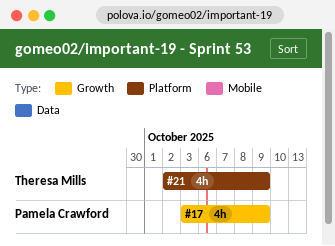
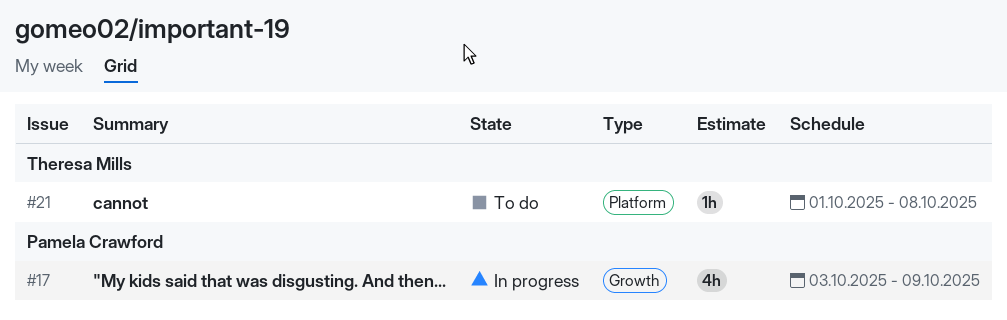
#21, estimate: 4h -> 1h
#21, start: Oct 2 -> Oct 1
#21, due: Oct 9 -> Oct 8

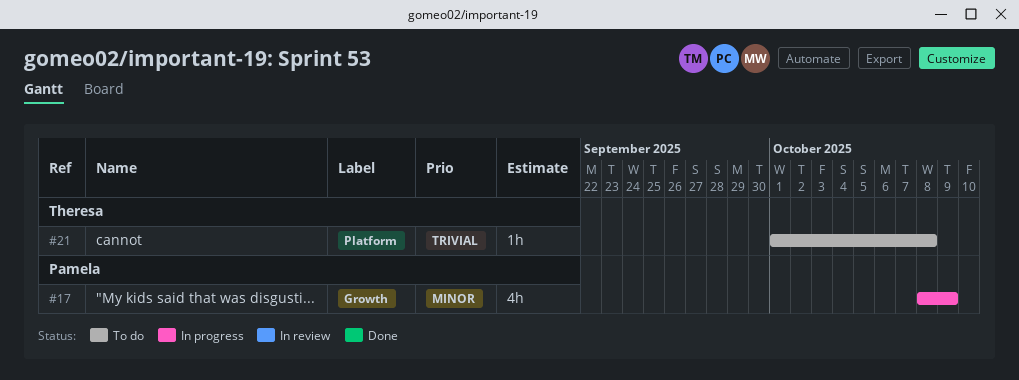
#17, start: Oct 3 -> Oct 8

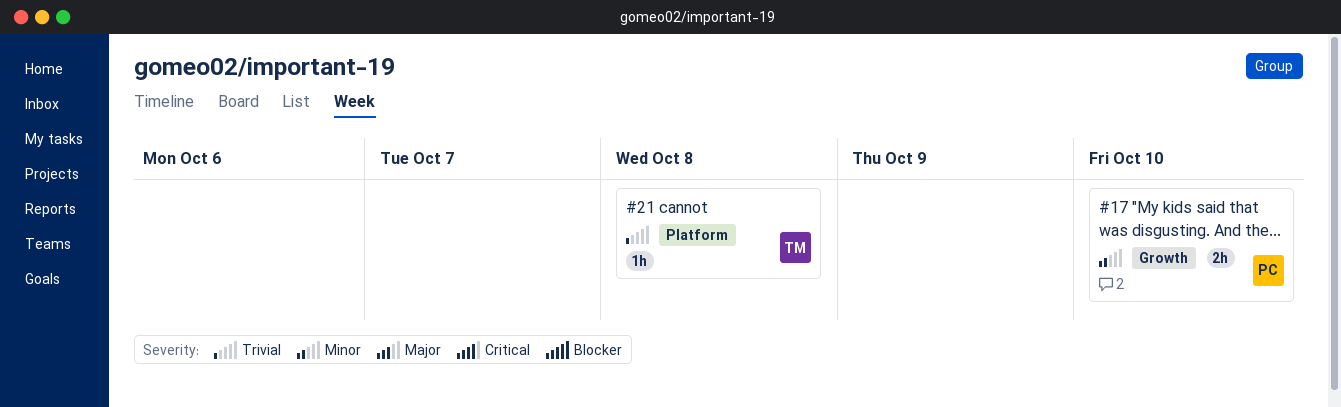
#17, estimate: 4h -> 2h
#17, due: Oct 9 -> Oct 10

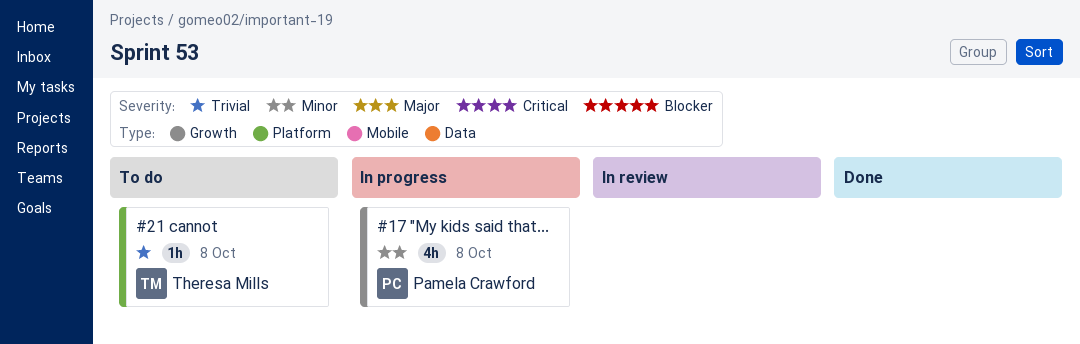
#17, estimate: 2h -> 4h
#17, due: Oct 10 -> Oct 8

